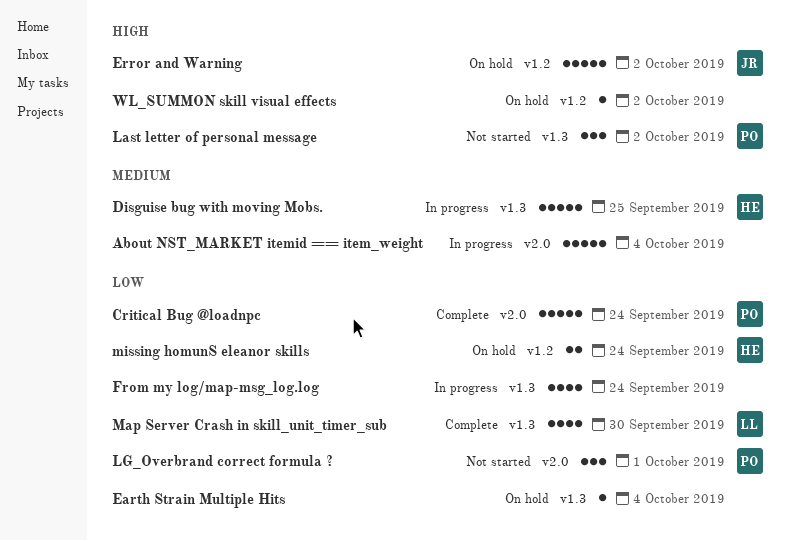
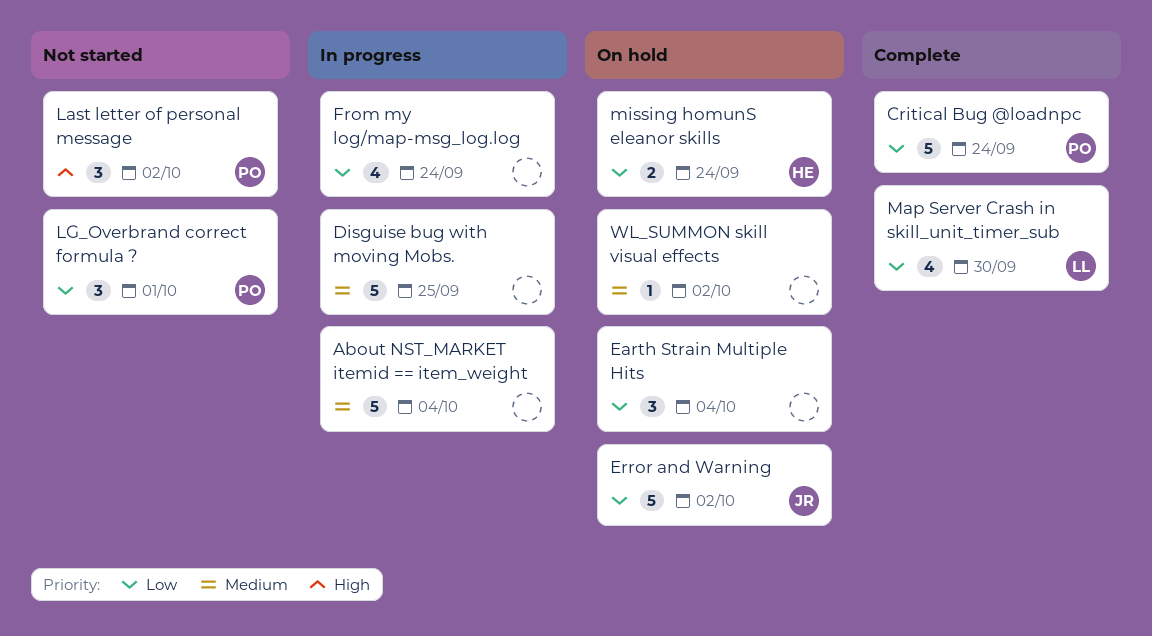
Disguise bug with moving Mobs., owner: HE -> none
Earth Strain Multiple Hits, estimate: 1 -> 3
Error and Warning, priority: High -> Low
WL_SUMMON skill visual effects, priority: High -> Medium

